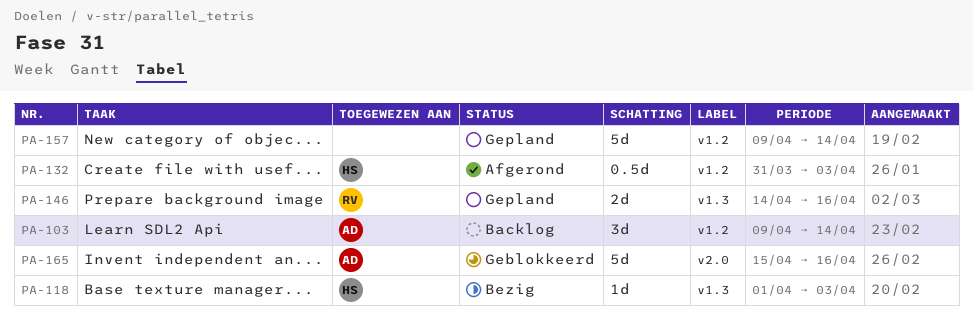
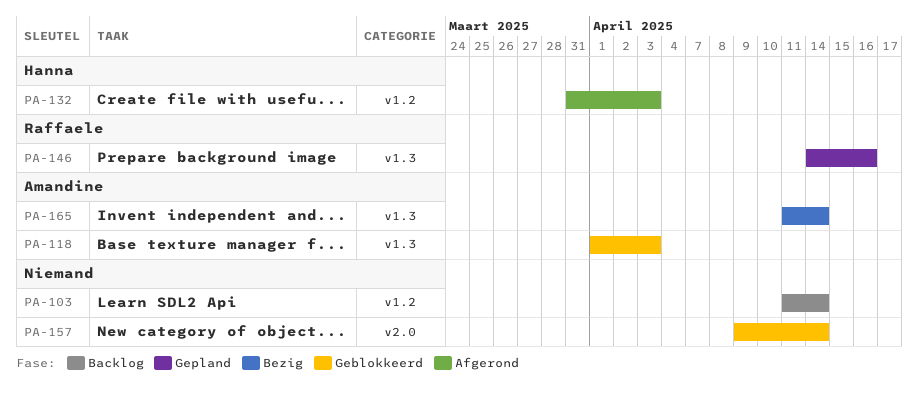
PA-103, owner: Amandine -> none
PA-103, start: Apr 9 -> Apr 11
PA-118, status: Bezig -> Geblokkeerd
PA-118, owner: Hanna -> Amandine
PA-157, status: Gepland -> Geblokkeerd
PA-157, label: v1.2 -> v2.0
PA-165, status: Geblokkeerd -> Bezig
PA-165, label: v2.0 -> v1.3
PA-165, start: Apr 15 -> Apr 11
PA-165, due: Apr 16 -> Apr 14

